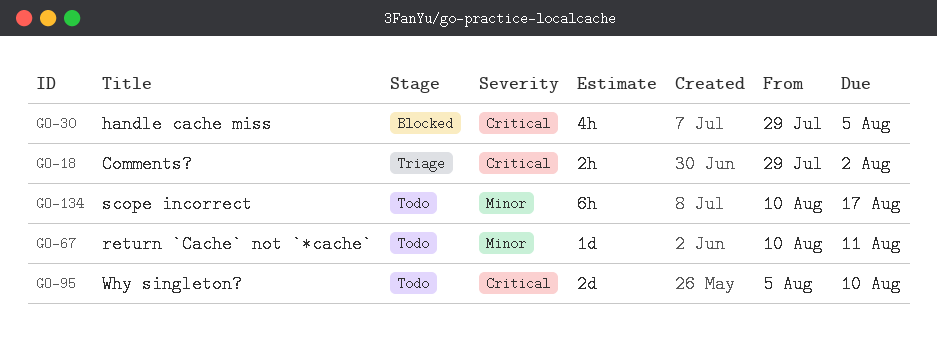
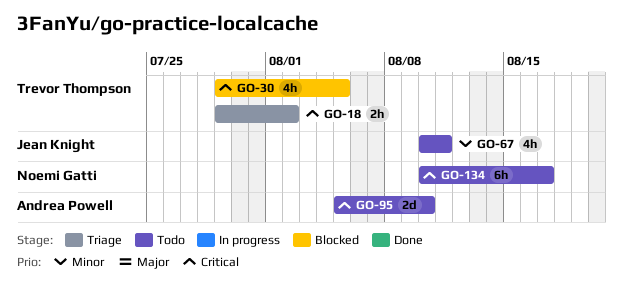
GO-67, estimate: 1d -> 4h
GO-134, priority: Minor -> Critical

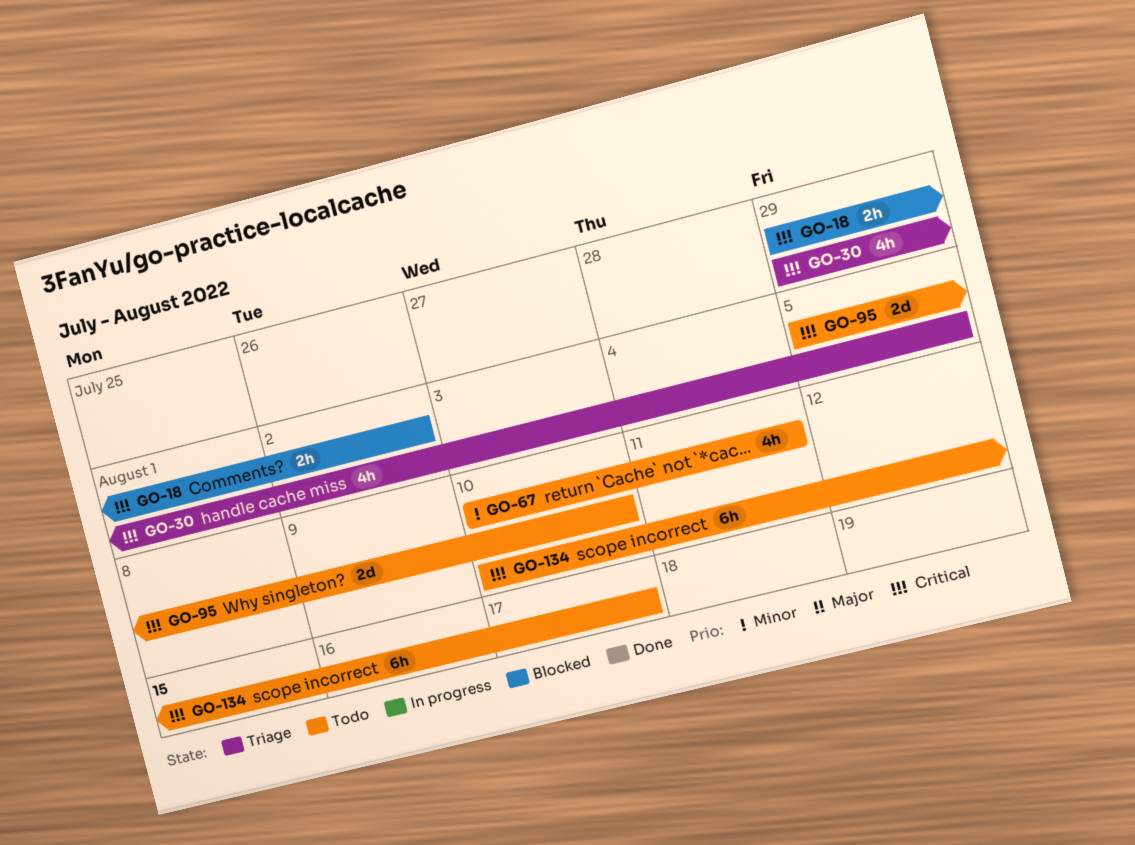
GO-18, status: Triage -> Blocked
GO-30, status: Blocked -> Triage

